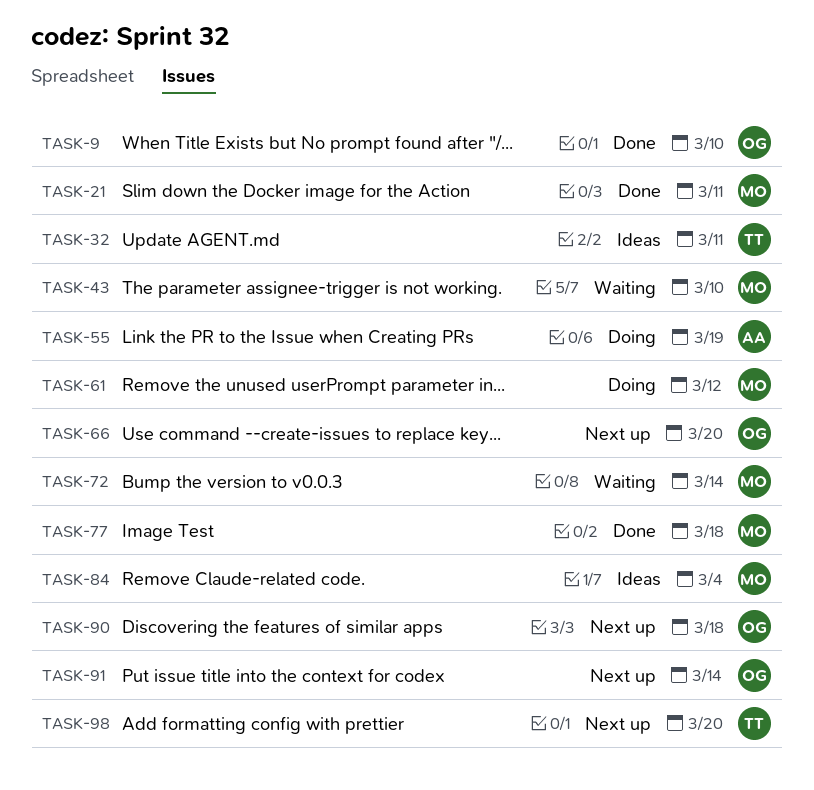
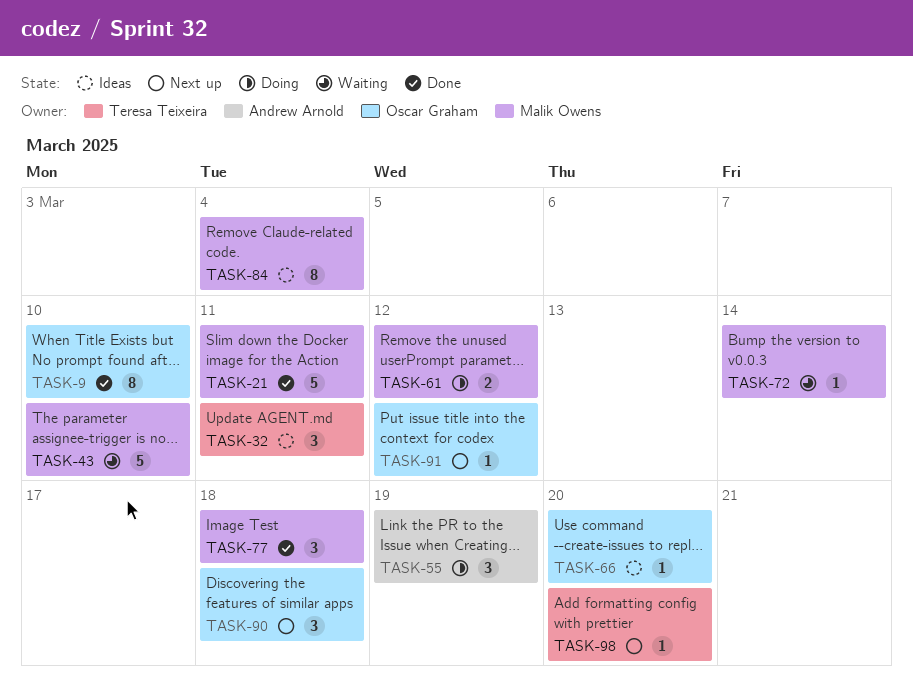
TASK-66, status: Next up -> Ideas
TASK-91, due: Mar 14 -> Mar 12

